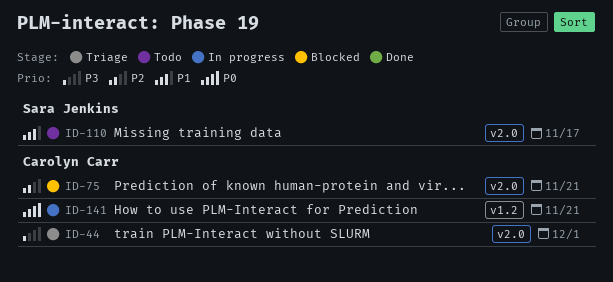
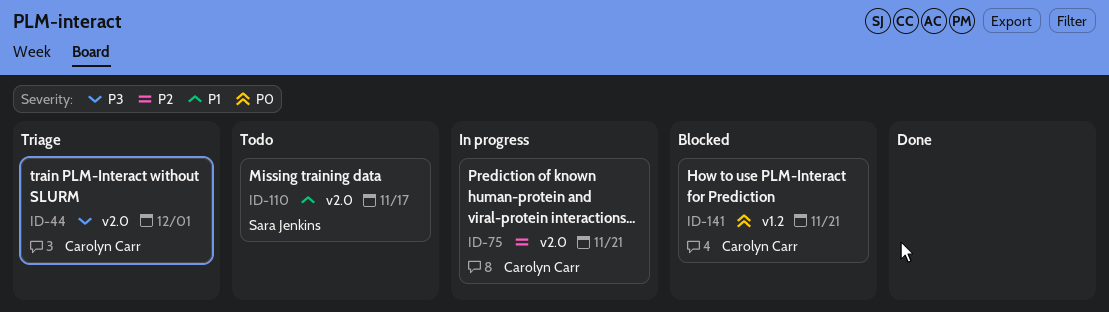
ID-75, status: Blocked -> In progress
ID-141, status: In progress -> Blocked

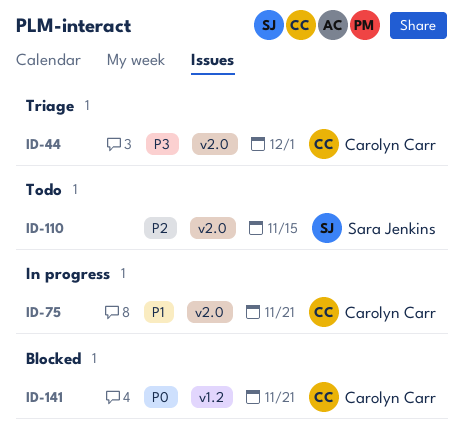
ID-75, priority: P2 -> P1
ID-110, priority: P1 -> P2
ID-110, due: Nov 17 -> Nov 15

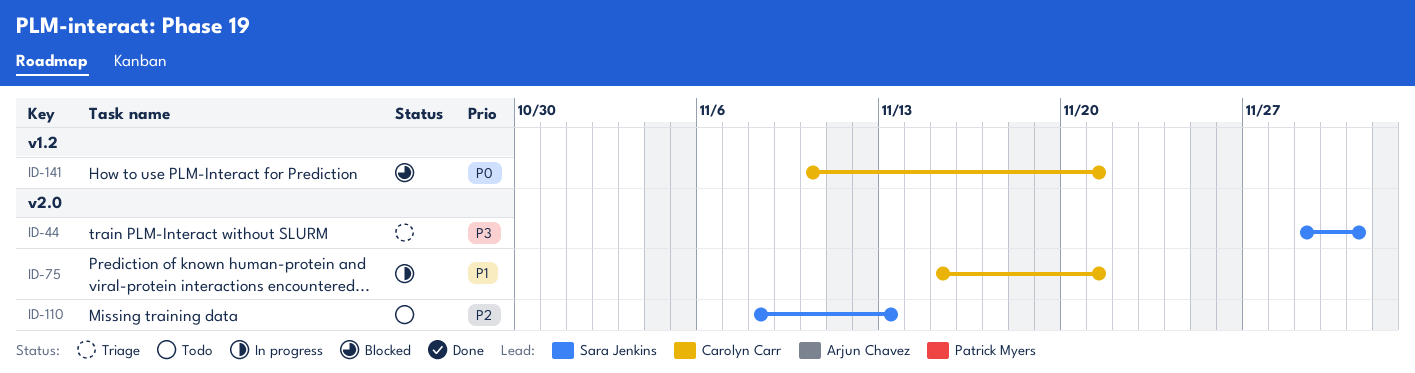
ID-44, owner: Carolyn Carr -> Sara Jenkins
ID-110, due: Nov 15 -> Nov 13

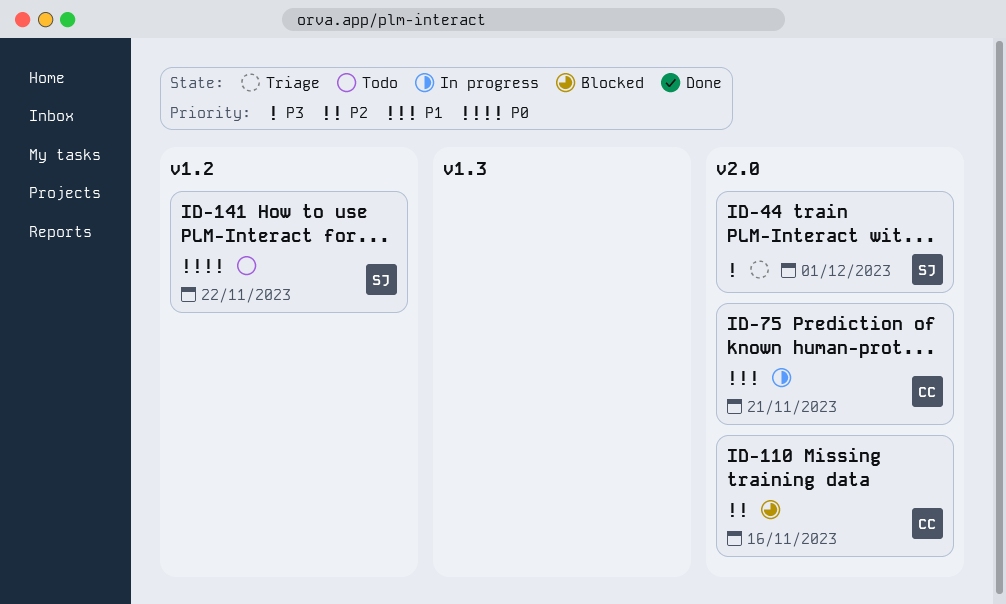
ID-110, status: Todo -> Blocked
ID-110, owner: Sara Jenkins -> Carolyn Carr
ID-110, due: Nov 13 -> Nov 16
ID-141, status: Blocked -> Todo
ID-141, owner: Carolyn Carr -> Sara Jenkins
ID-141, due: Nov 21 -> Nov 22

